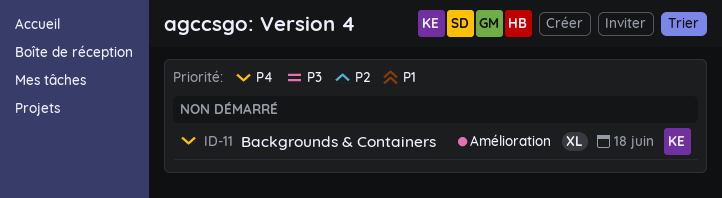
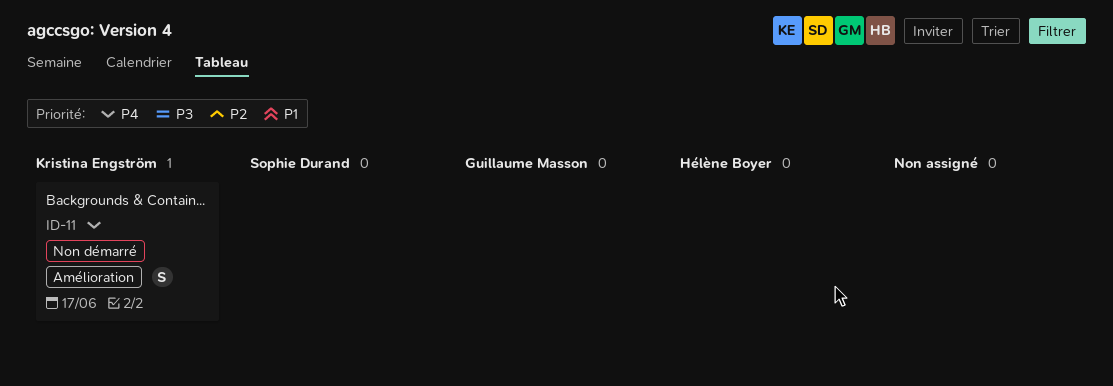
ID-11, estimate: XL -> S
ID-11, due: Jun 18 -> Jun 17

